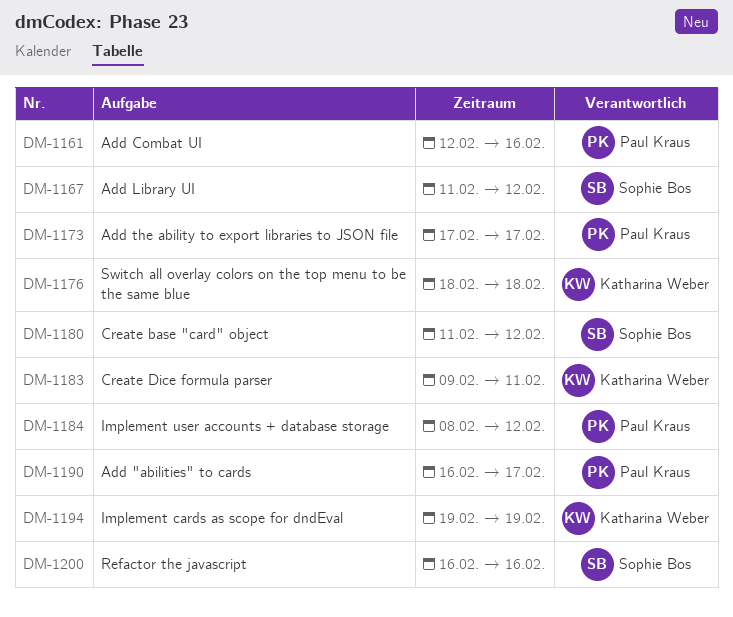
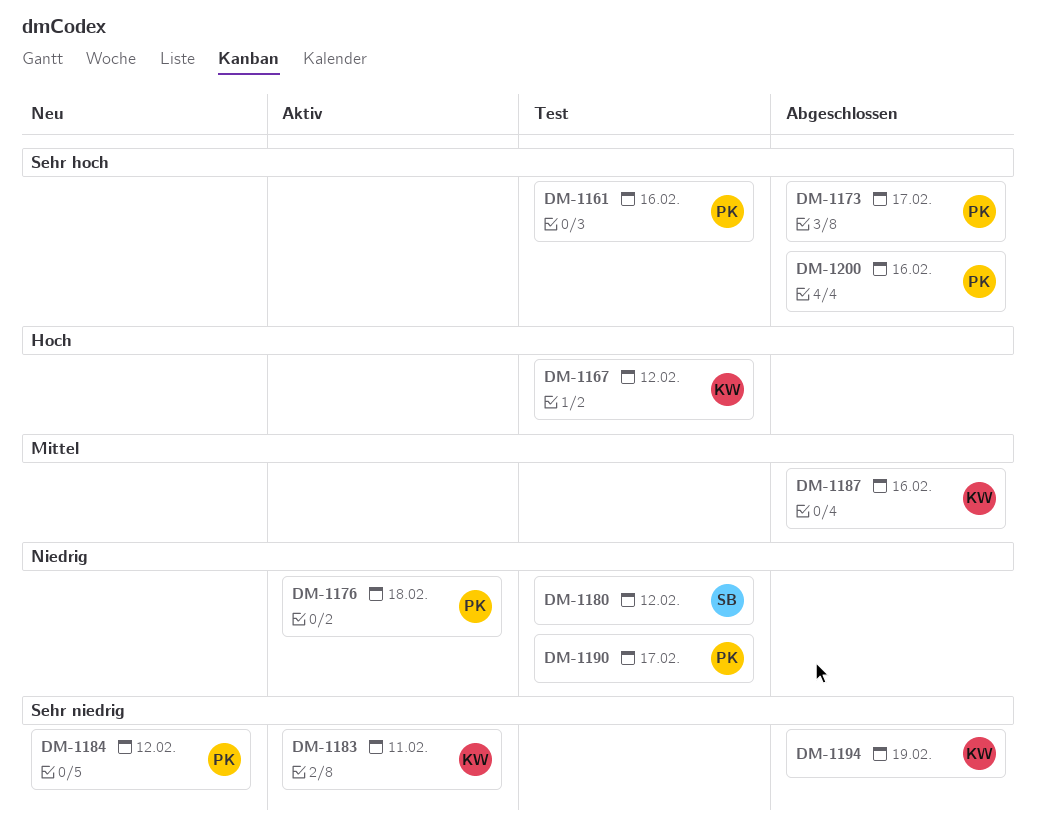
DM-1167, owner: Sophie Bos -> Katharina Weber
DM-1176, owner: Katharina Weber -> Paul Kraus
DM-1187: none -> present
DM-1200, owner: Sophie Bos -> Paul Kraus

